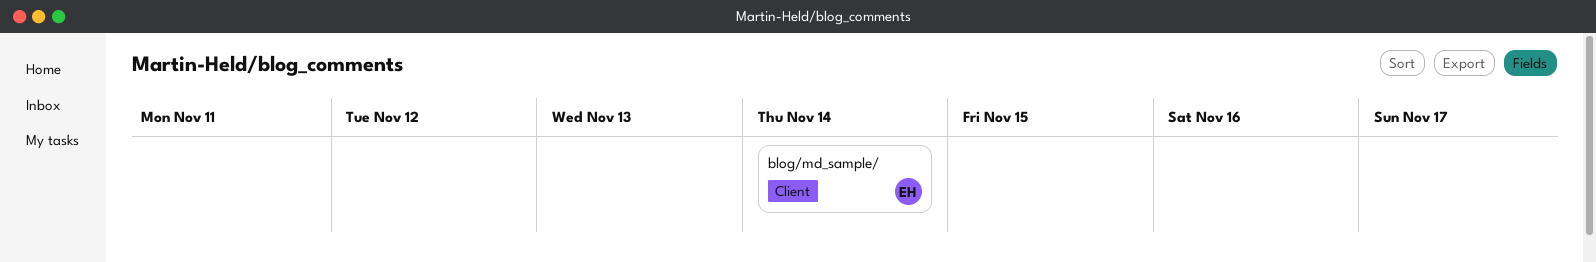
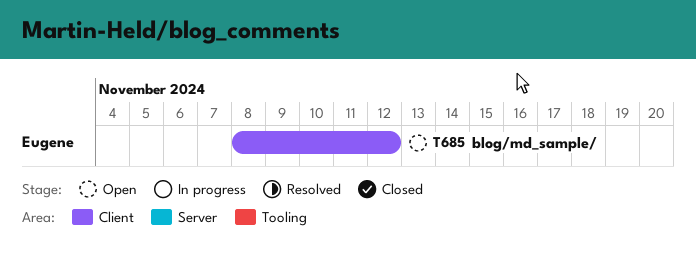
blog/md_sample/, due: Nov 14 -> Nov 12

